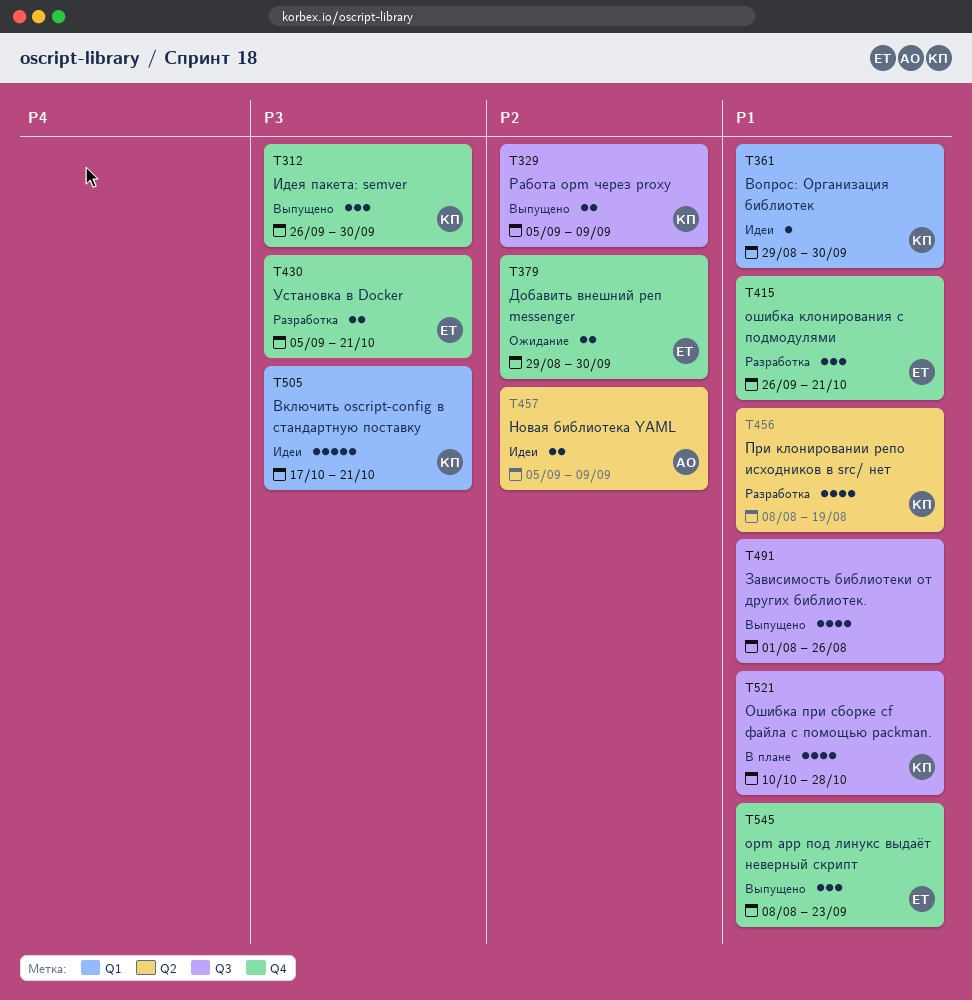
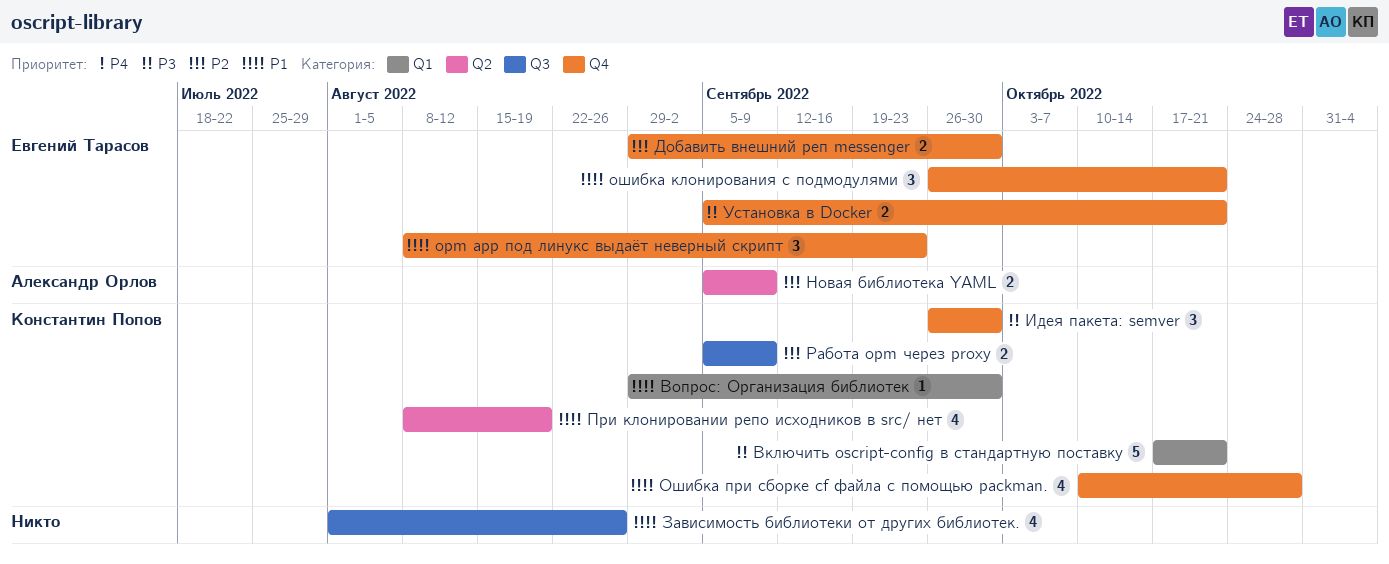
Ошибка при сборке cf файла с помощью packman., label: Q3 -> Q4

